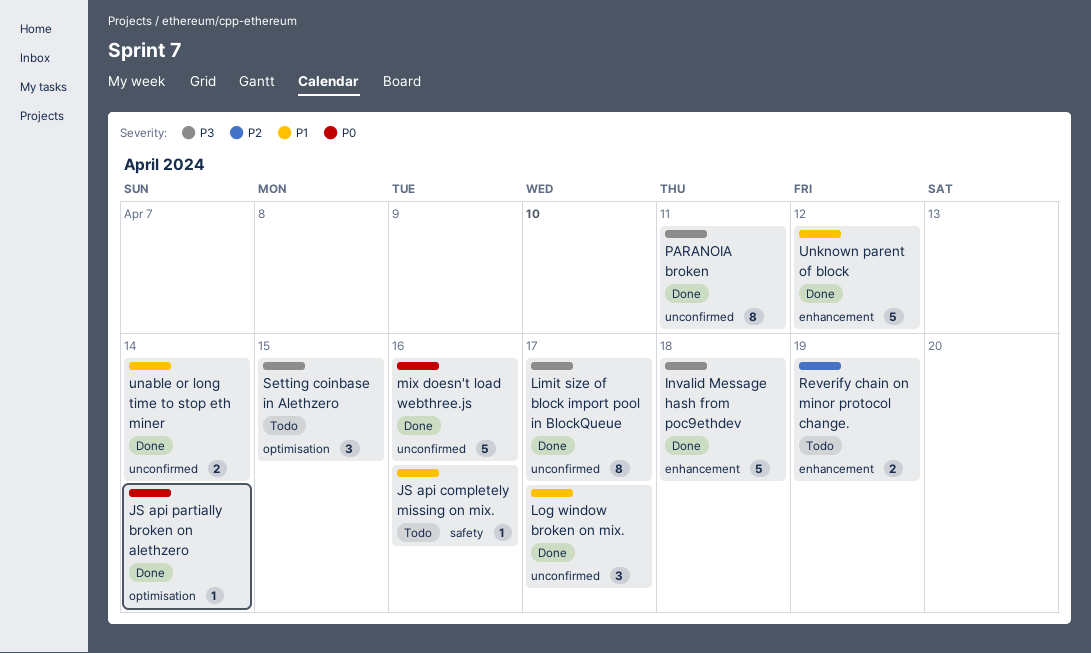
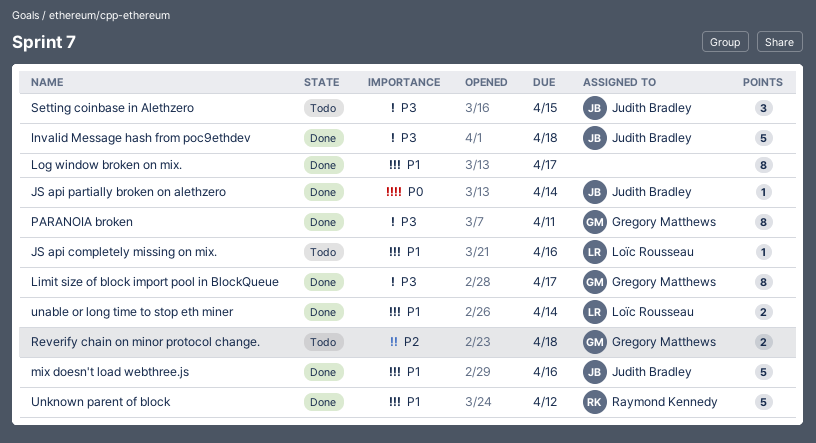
Log window broken on mix., estimate: 3 -> 8
mix doesn't load webthree.js, priority: P0 -> P1
Reverify chain on minor protocol change., due: Apr 19 -> Apr 18

